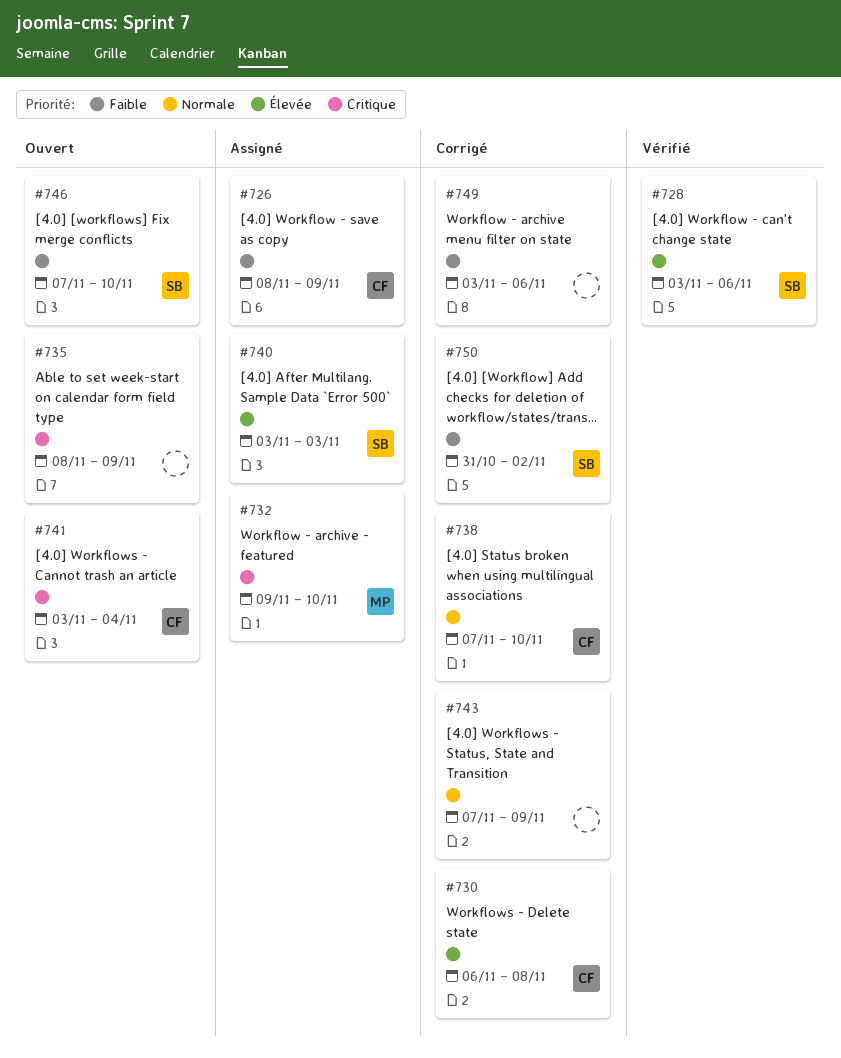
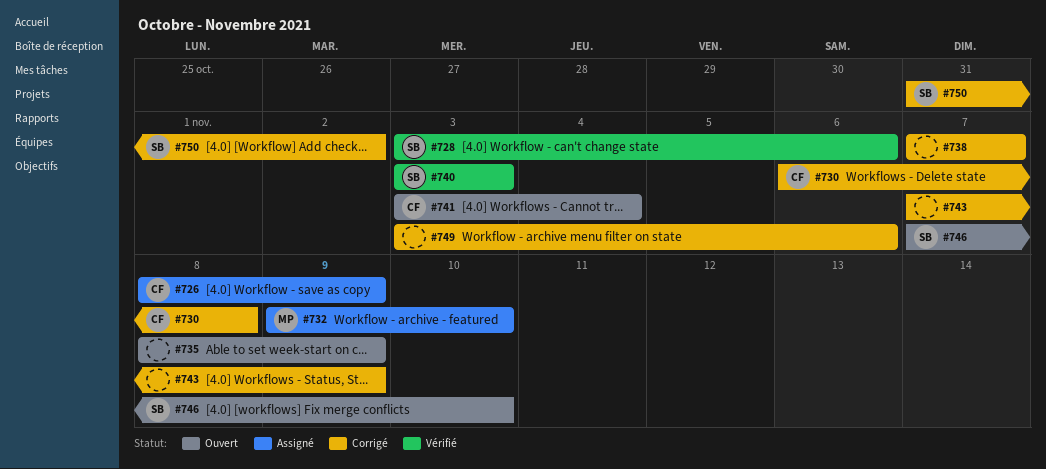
#738, owner: CF -> none
#738, due: Nov 10 -> Nov 7
#740, status: Assigné -> Vérifié

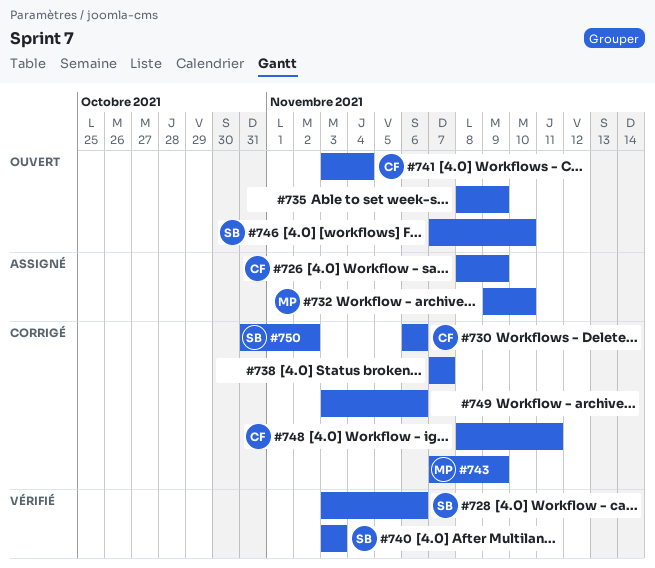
#730, due: Nov 8 -> Nov 6
#743, owner: none -> MP
#748: none -> present

